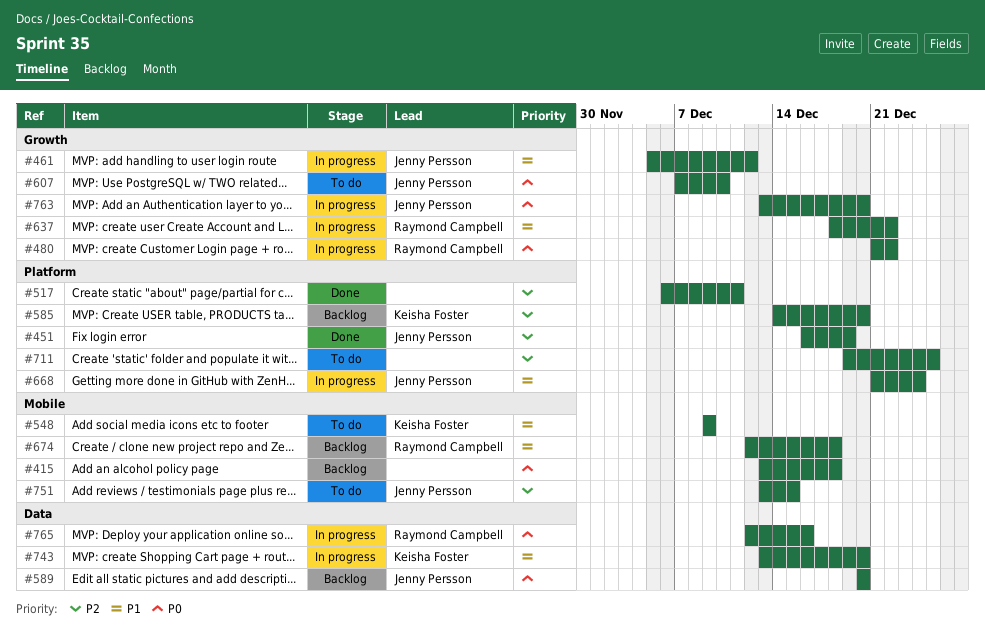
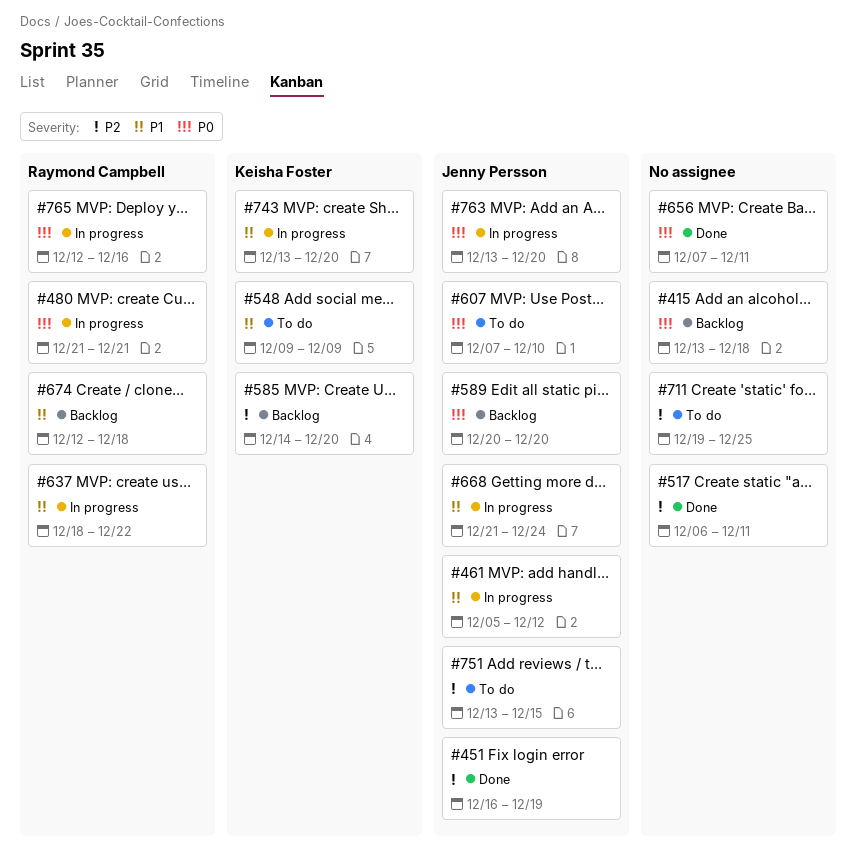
#480, due: Dec 22 -> Dec 21
#656: none -> present

